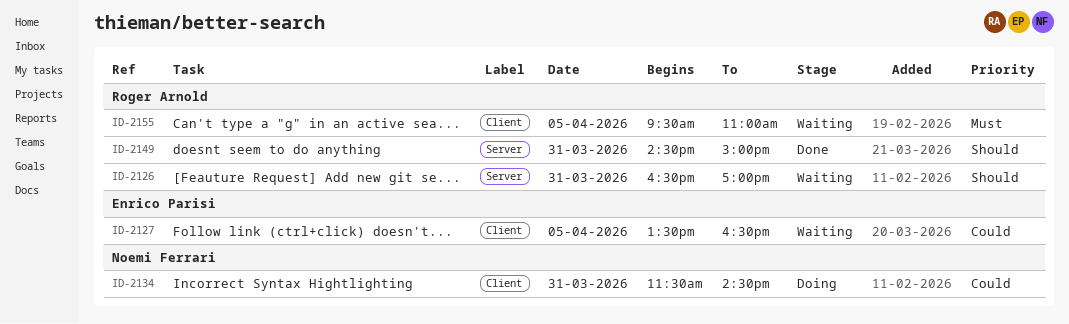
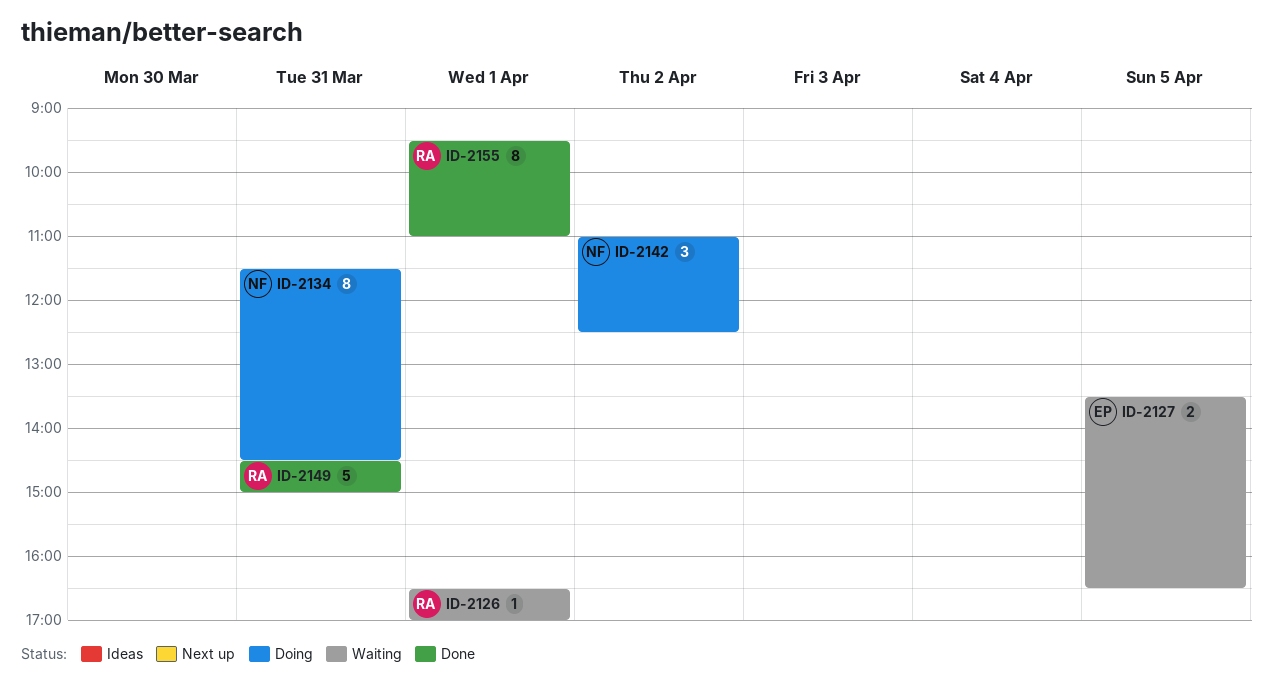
ID-2126, day: Mar 31 -> Apr 1
ID-2142: none -> present
ID-2155, status: Waiting -> Done
ID-2155, day: Apr 5 -> Apr 1

